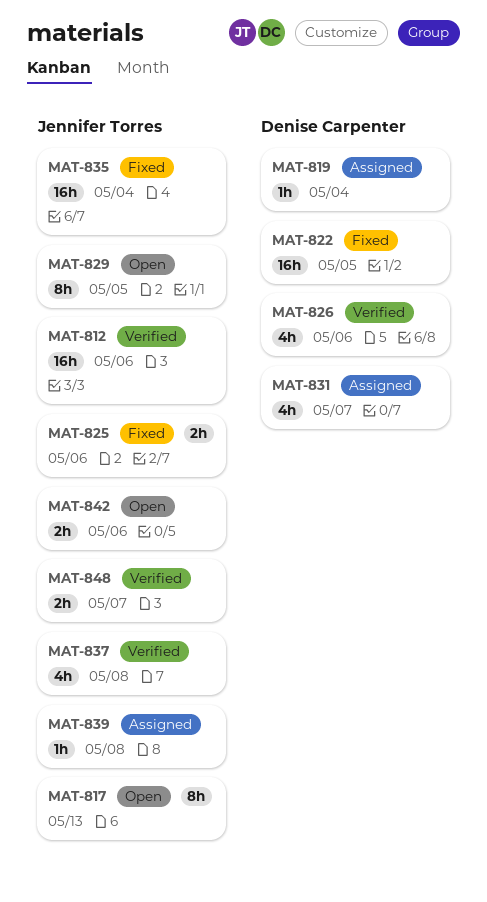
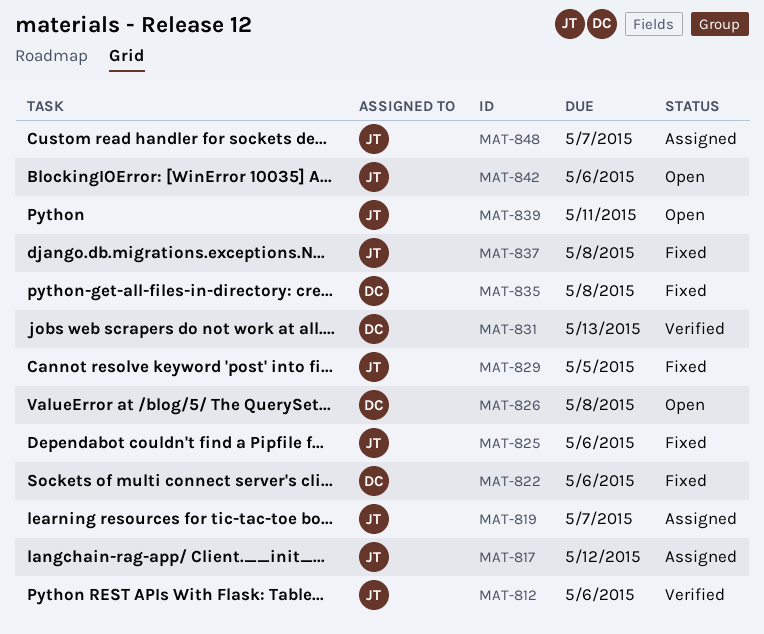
MAT-817, status: Open -> Assigned
MAT-817, due: May 13 -> May 12
MAT-819, owner: Denise Carpenter -> Jennifer Torres
MAT-819, due: May 4 -> May 7
MAT-822, due: May 5 -> May 6
MAT-826, status: Verified -> Open
MAT-826, due: May 6 -> May 8
MAT-829, status: Open -> Fixed
MAT-831, status: Assigned -> Verified
MAT-831, due: May 7 -> May 13
MAT-835, owner: Jennifer Torres -> Denise Carpenter
MAT-835, due: May 4 -> May 8
MAT-837, status: Verified -> Fixed
MAT-839, status: Assigned -> Open
MAT-839, due: May 8 -> May 11
MAT-848, status: Verified -> Assigned

